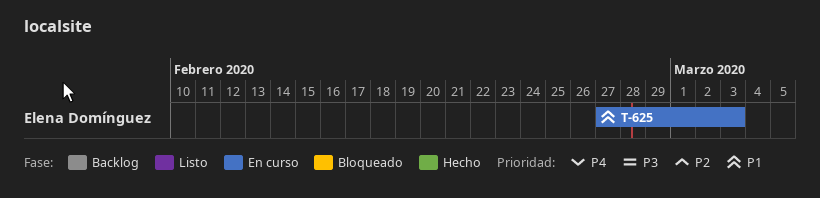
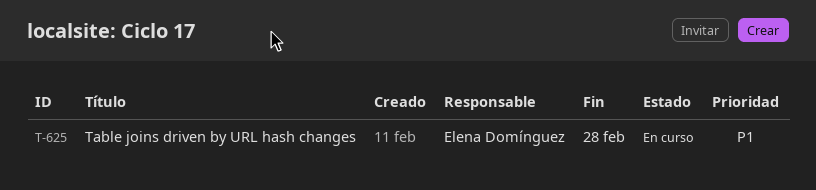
T-625, due: Mar 3 -> Feb 28

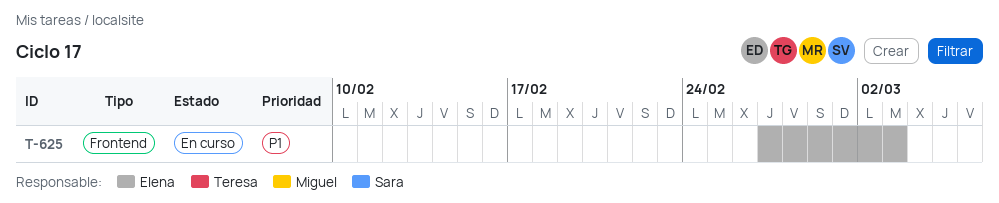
T-625, due: Feb 28 -> Mar 3

